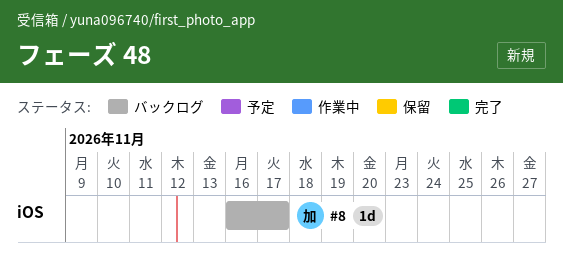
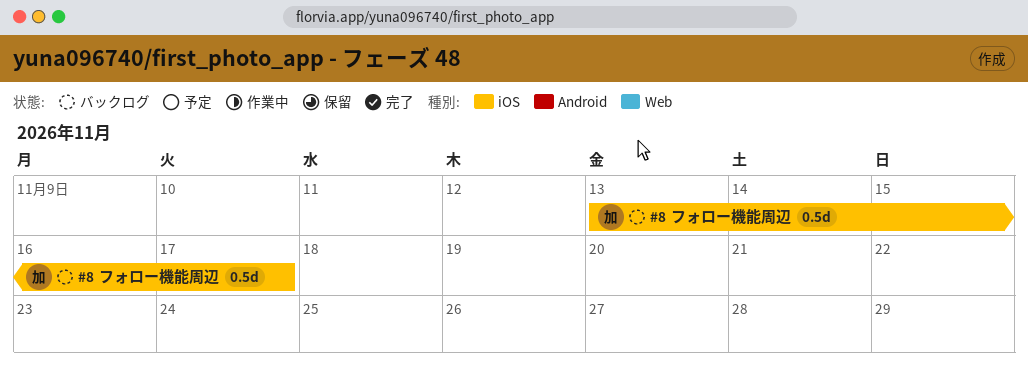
#8, estimate: 1d -> 0.5d
#8, start: Nov 16 -> Nov 13

